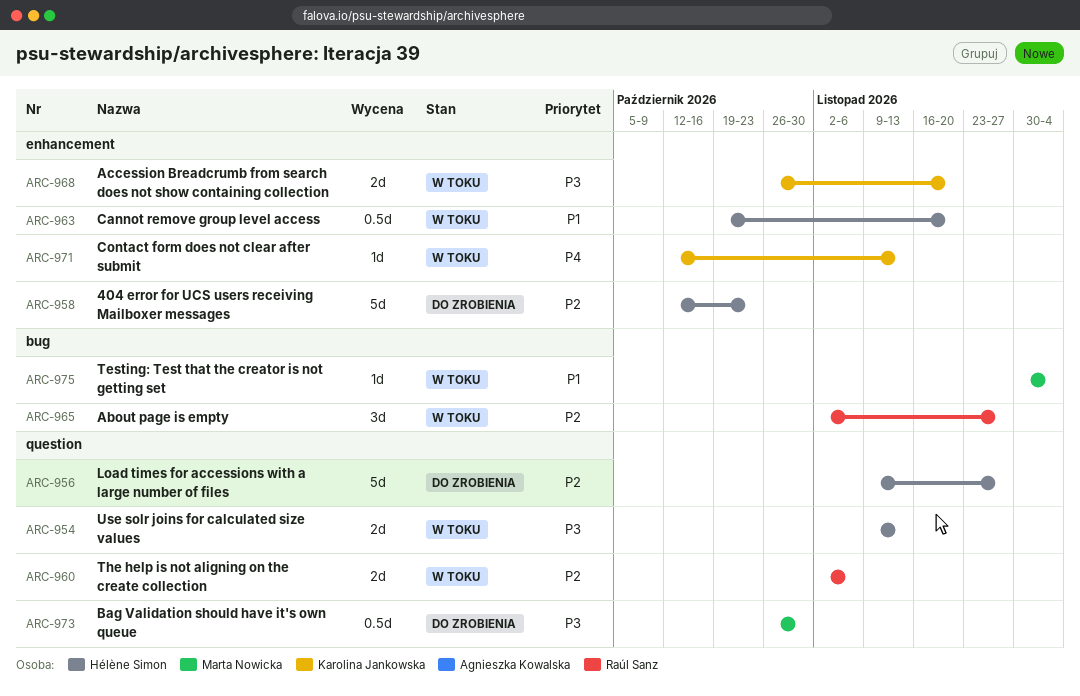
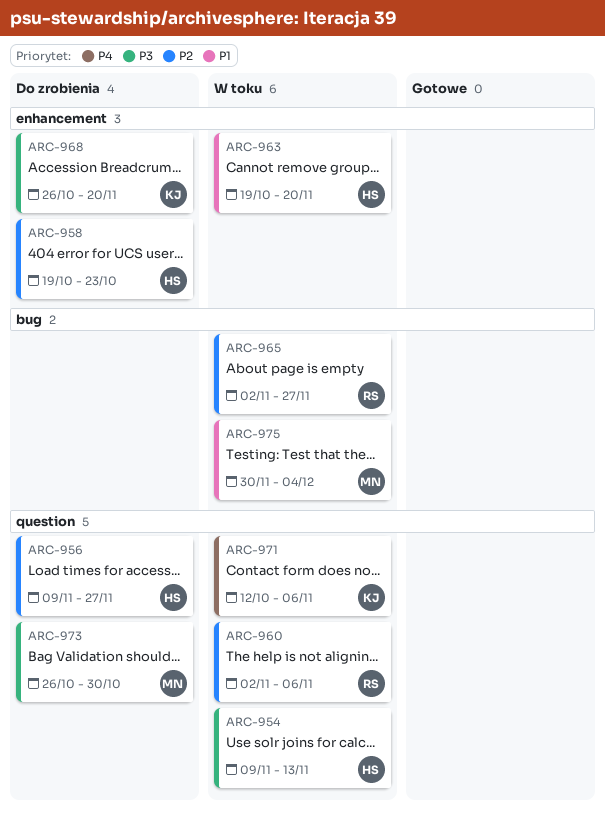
ARC-958, start: Oct 12 -> Oct 19
ARC-968, status: W toku -> Do zrobienia
ARC-971, label: enhancement -> question
ARC-971, due: Nov 13 -> Nov 6

